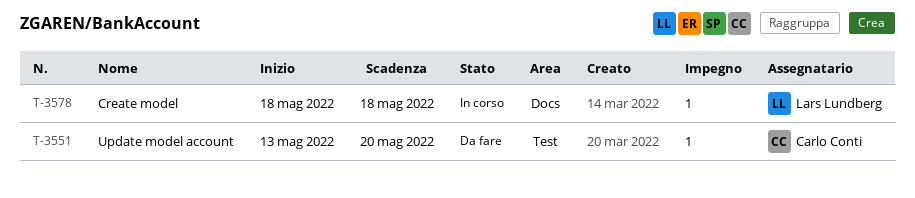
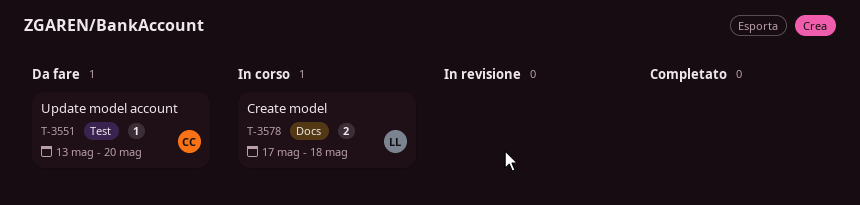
T-3578, estimate: 1 -> 2
T-3578, start: May 18 -> May 17

